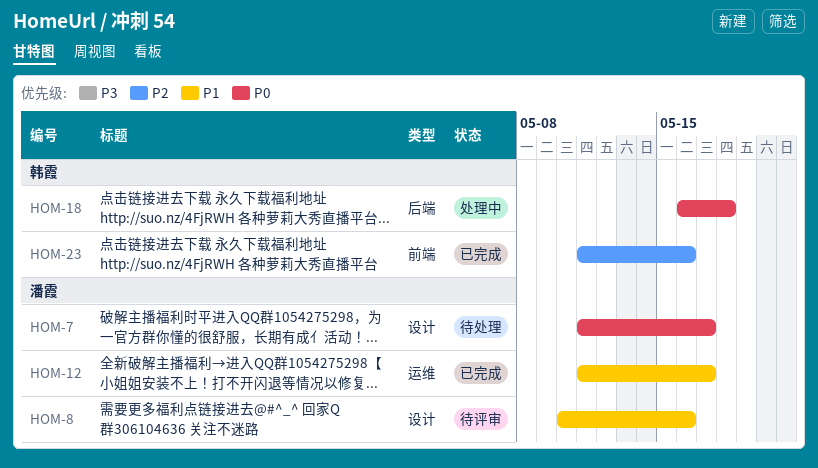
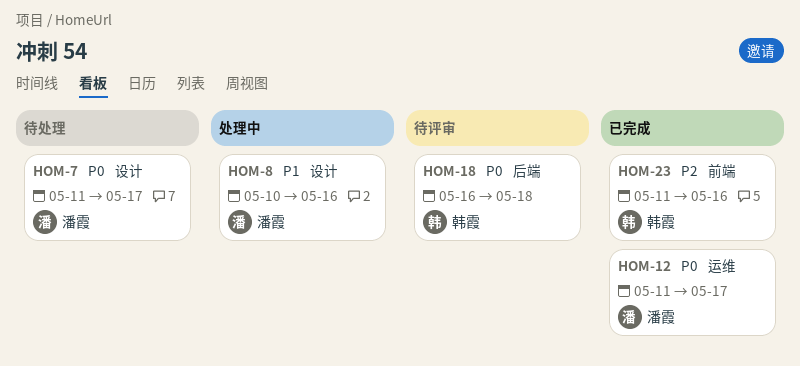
HOM-8, status: 待评审 -> 处理中
HOM-12, priority: P1 -> P0
HOM-18, status: 处理中 -> 待评审

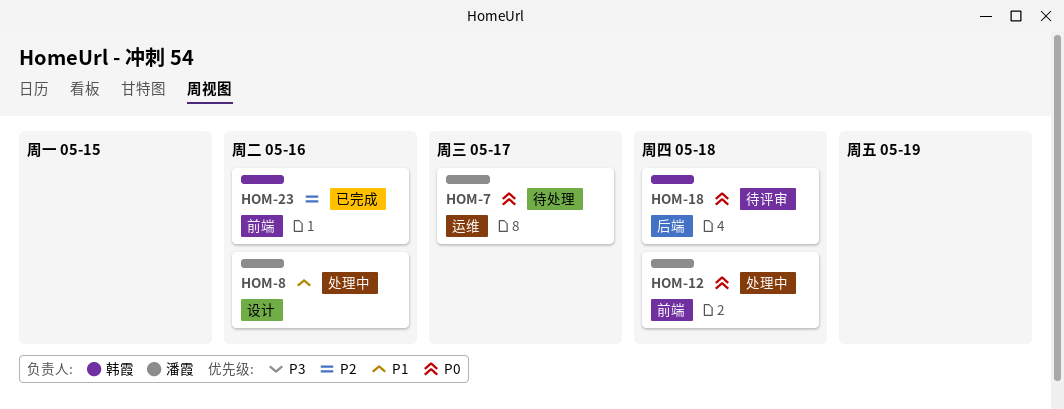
HOM-7, label: 设计 -> 运维
HOM-12, status: 已完成 -> 处理中
HOM-12, label: 运维 -> 前端
HOM-12, due: May 17 -> May 18

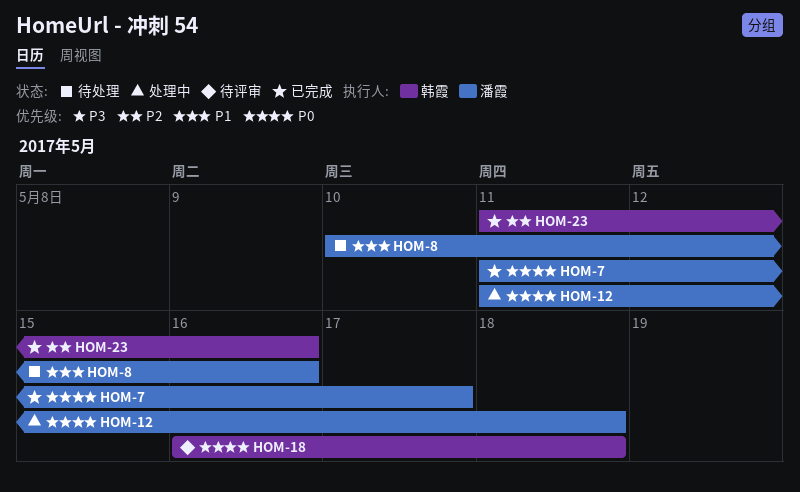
HOM-7, status: 待处理 -> 已完成
HOM-8, status: 处理中 -> 待处理

